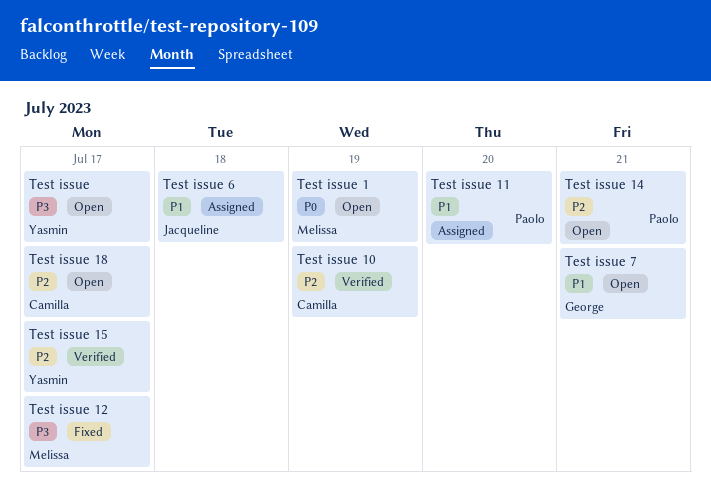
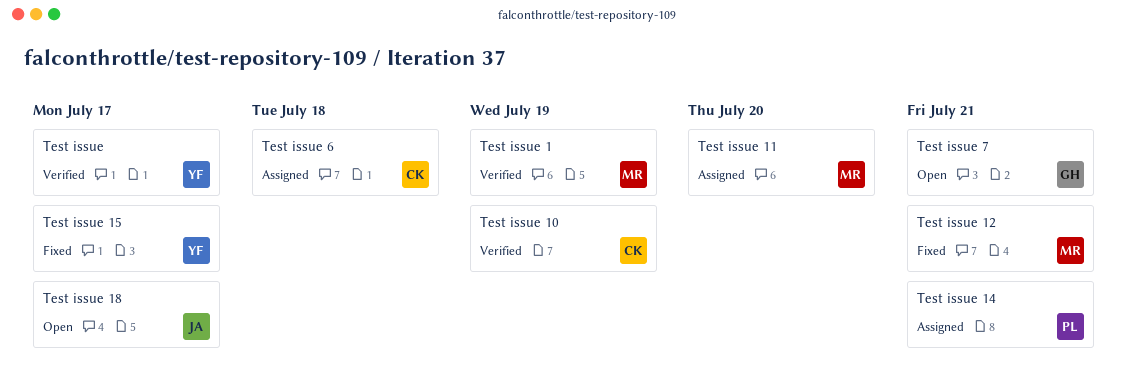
Test issue, status: Open -> Verified
Test issue 1, status: Open -> Verified
Test issue 11, owner: Paolo -> Melissa
Test issue 12, due: Jul 17 -> Jul 21
Test issue 14, status: Open -> Assigned
Test issue 15, status: Verified -> Fixed
Test issue 18, owner: Camilla -> Jacqueline
Test issue 6, owner: Jacqueline -> Camilla

